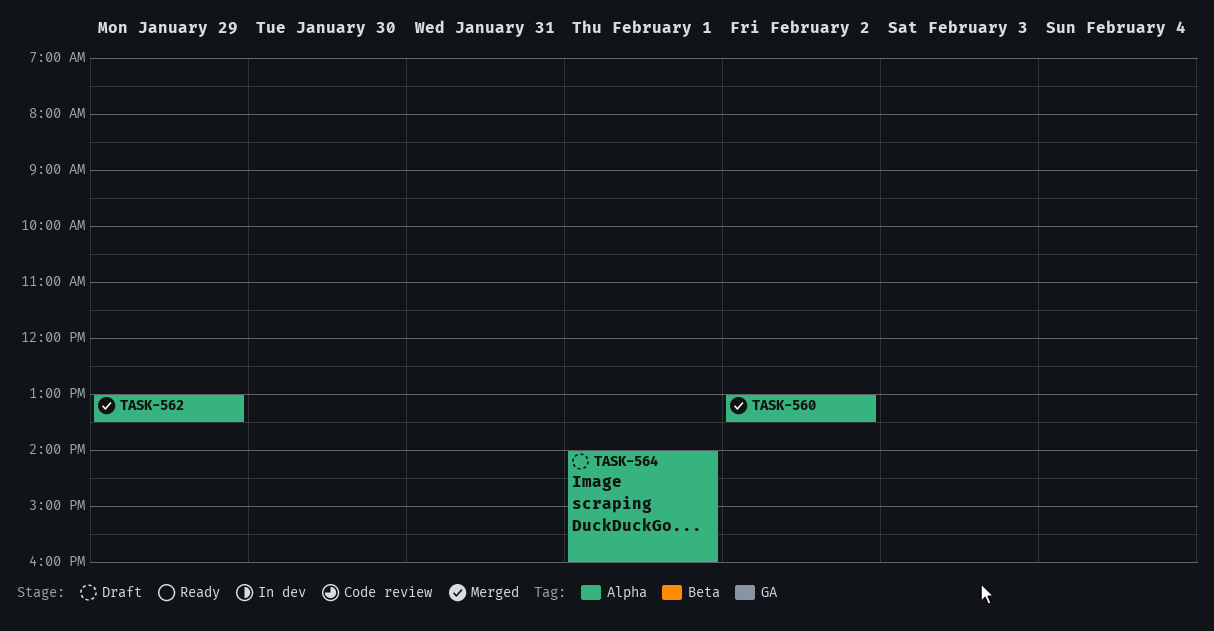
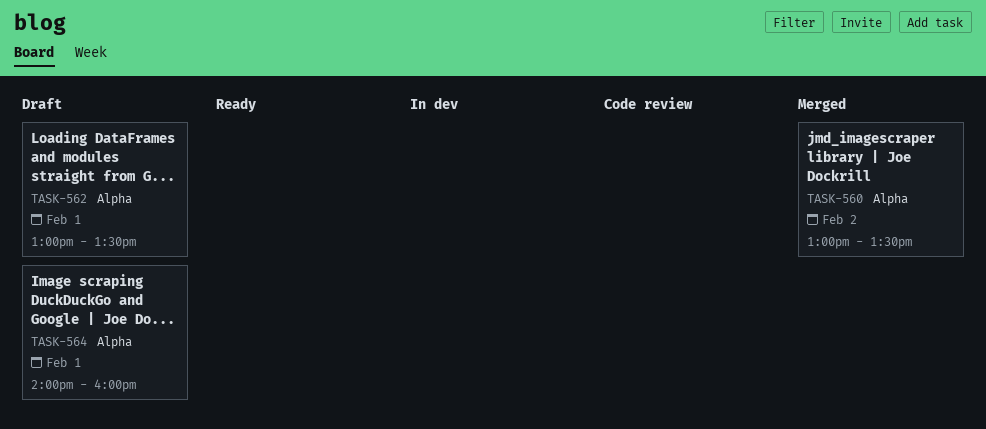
TASK-562, status: Merged -> Draft
TASK-562, day: Jan 29 -> Feb 1

